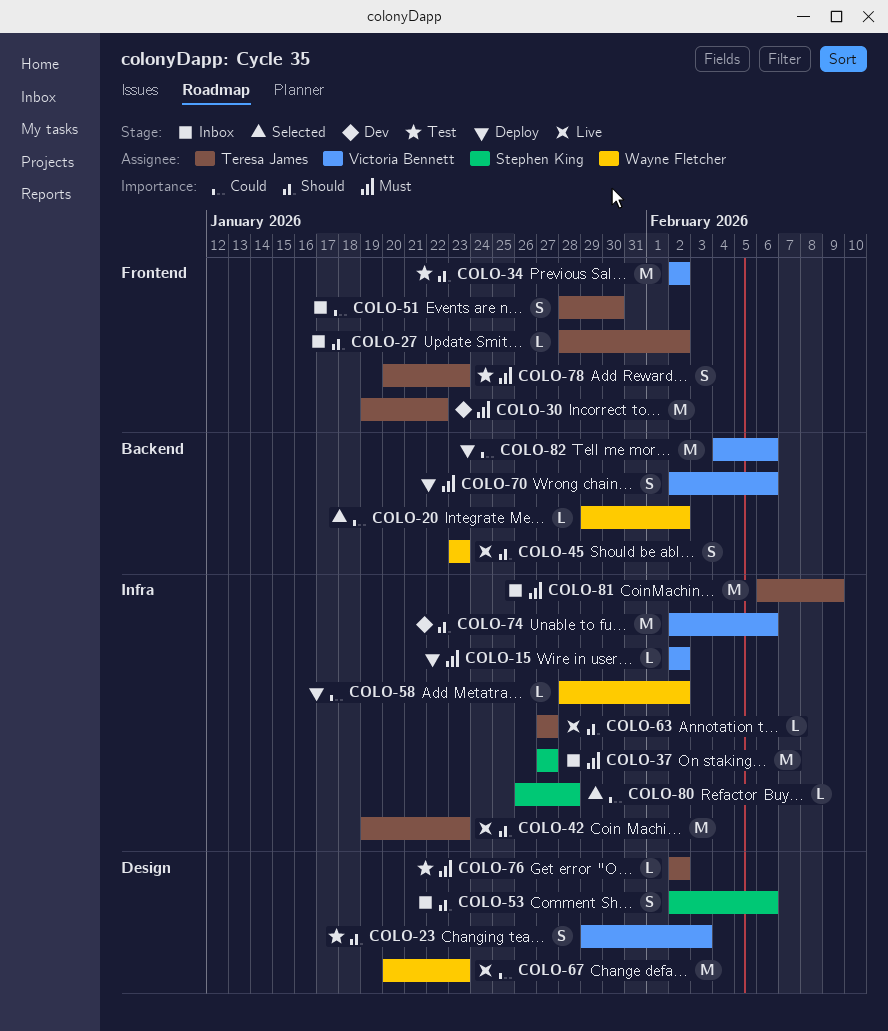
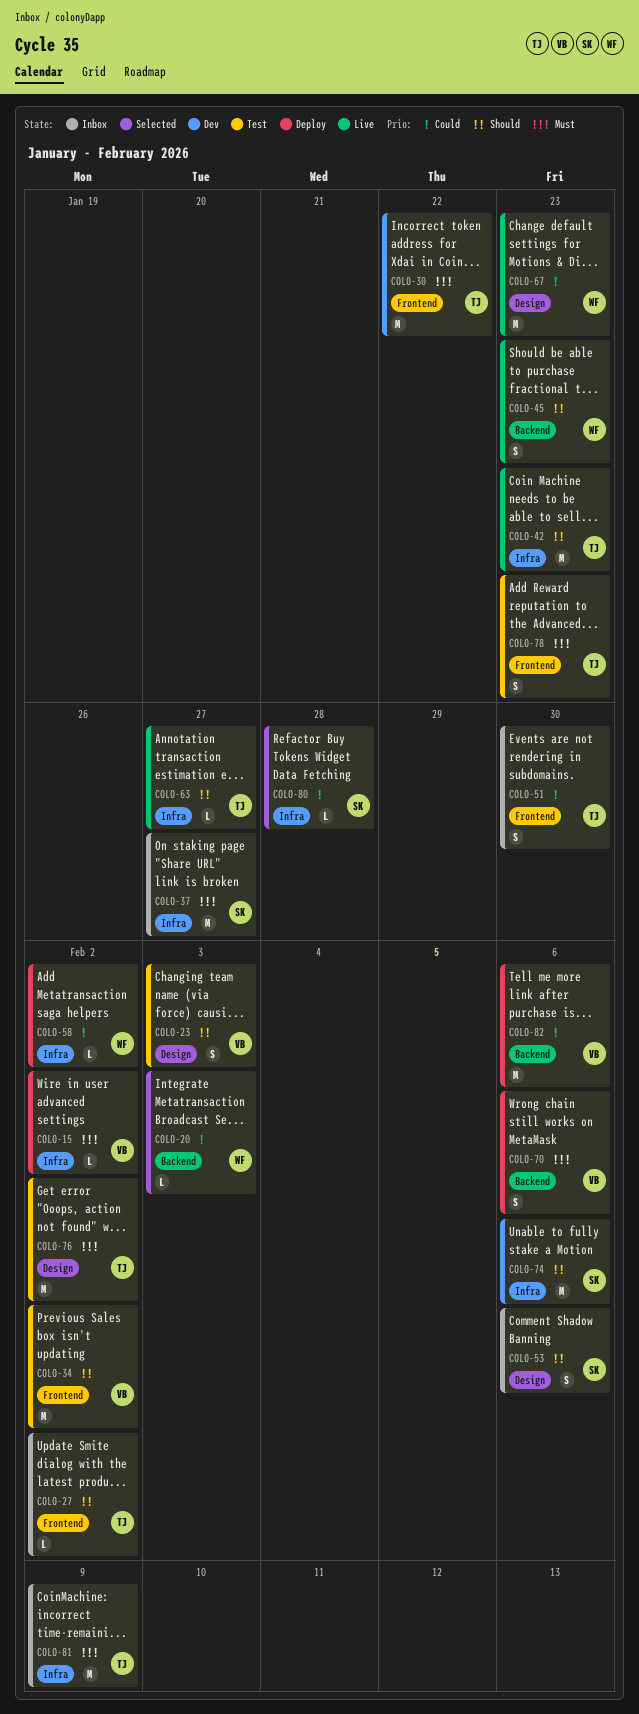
COLO-20, due: Feb 2 -> Feb 3
COLO-74, owner: Victoria Bennett -> Stephen King
COLO-76, estimate: L -> M

